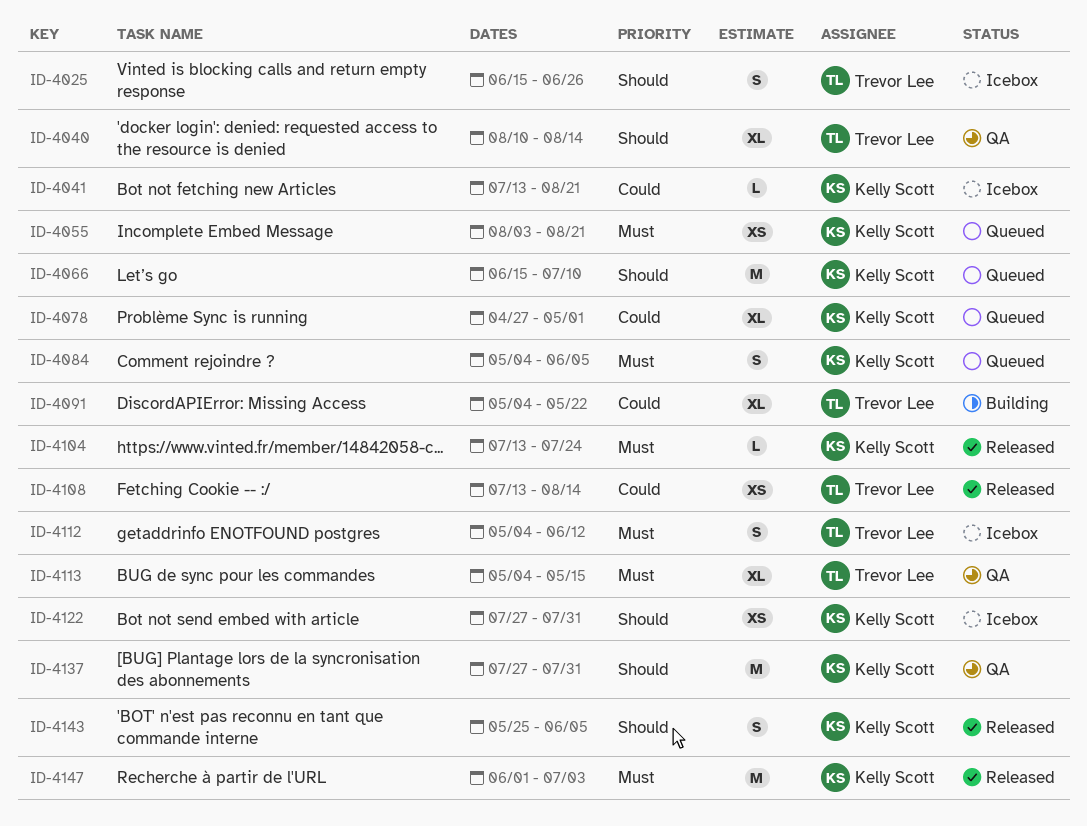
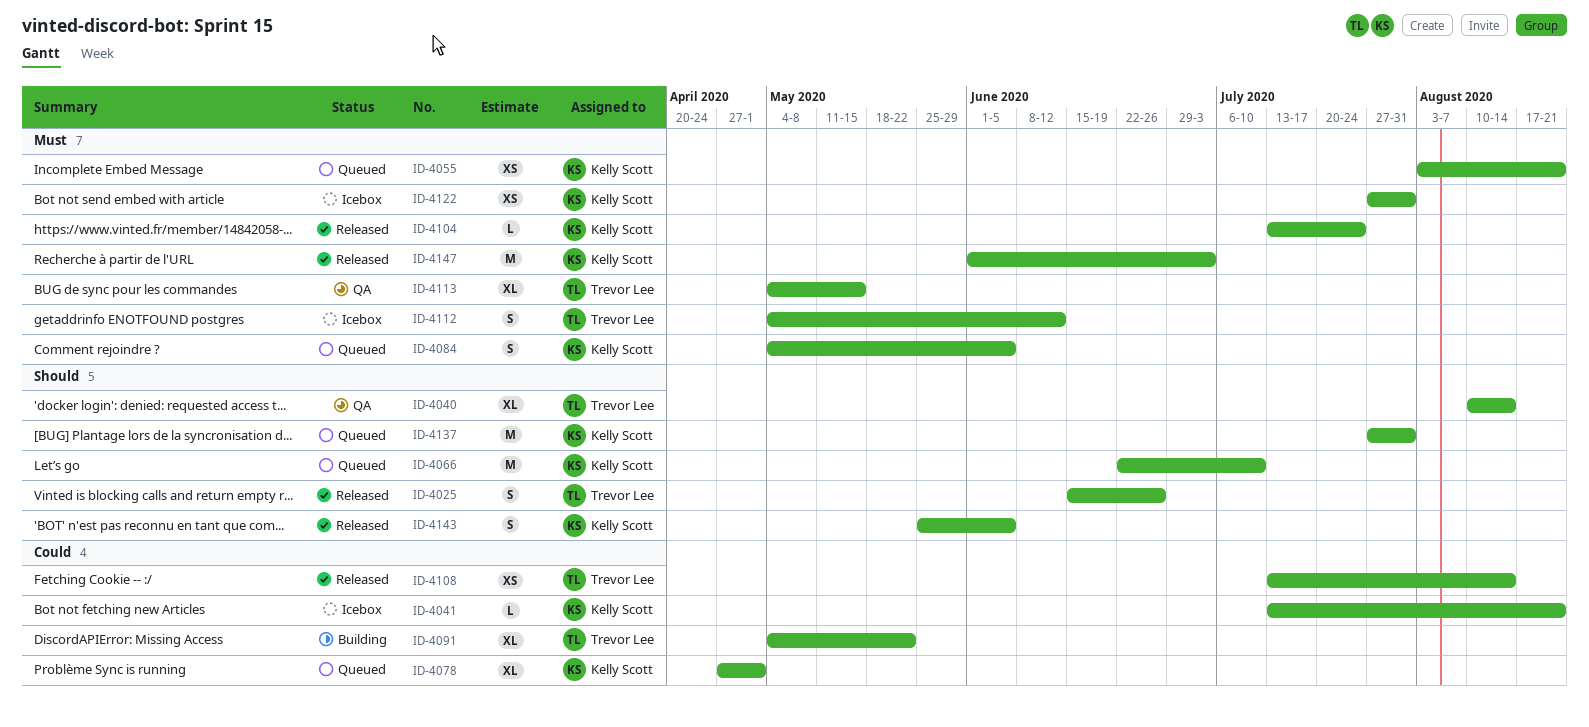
ID-4025, status: Icebox -> Released
ID-4066, start: Jun 15 -> Jun 22
ID-4122, priority: Should -> Must
ID-4137, status: QA -> Queued

